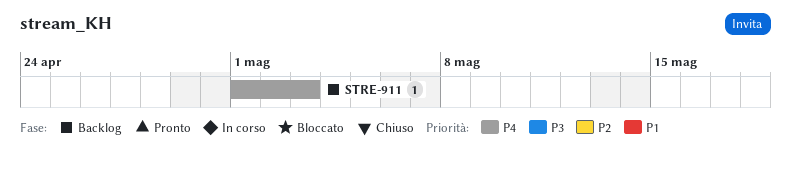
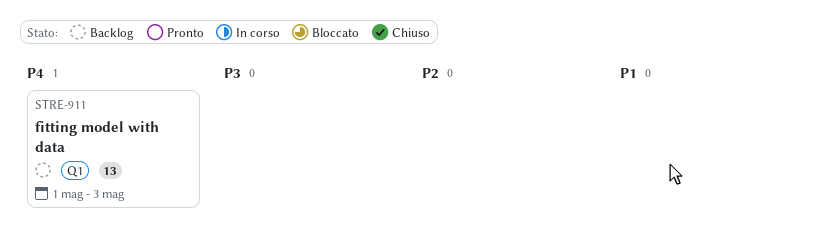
STRE-911, estimate: 1 -> 13

